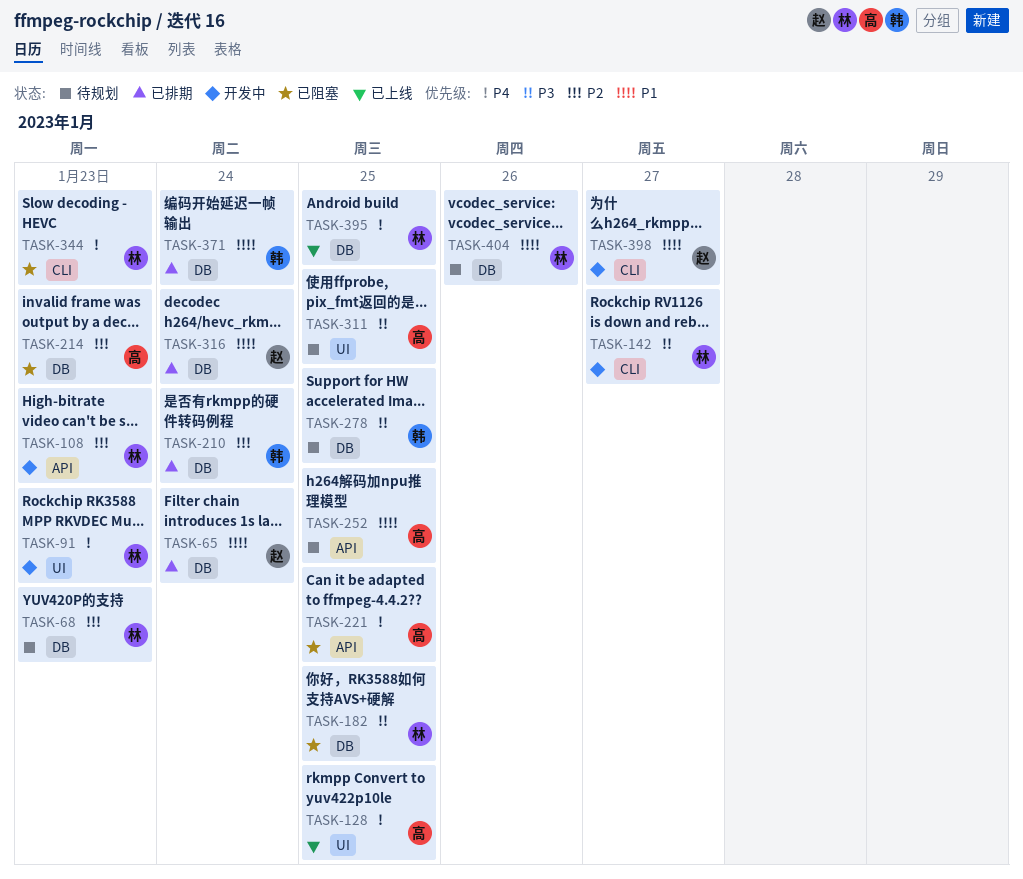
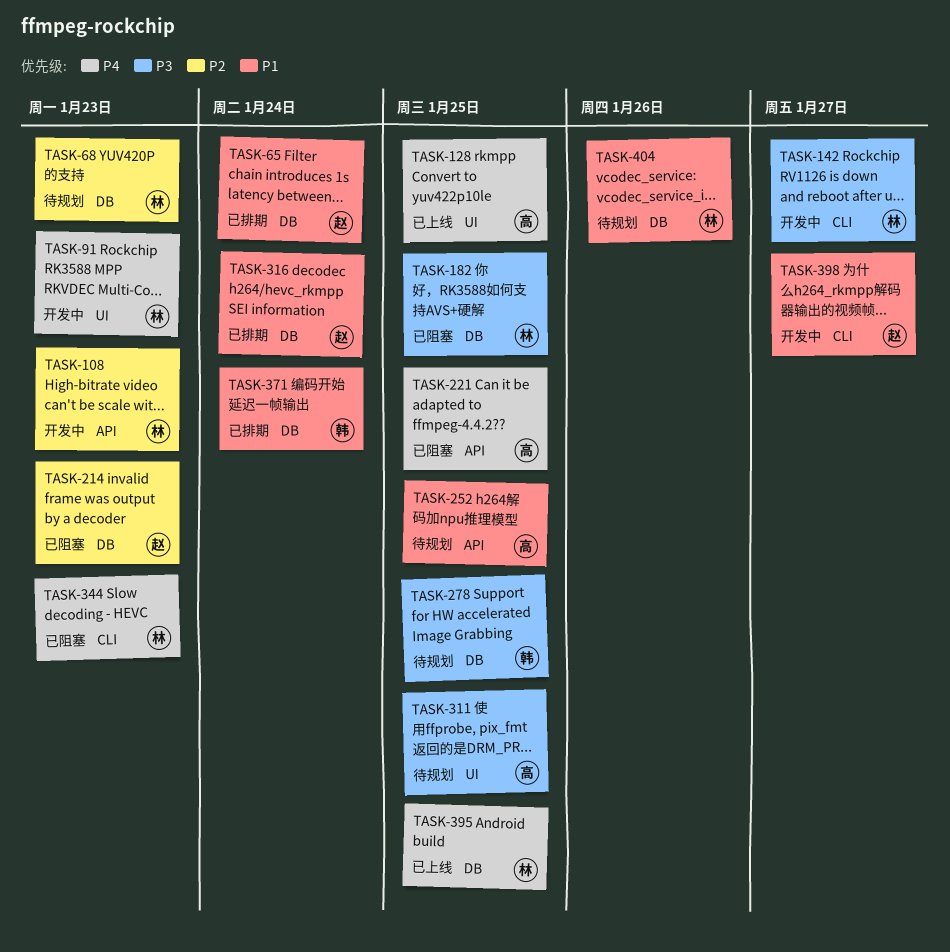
TASK-210: present -> none
TASK-214, owner: 高 -> 赵

